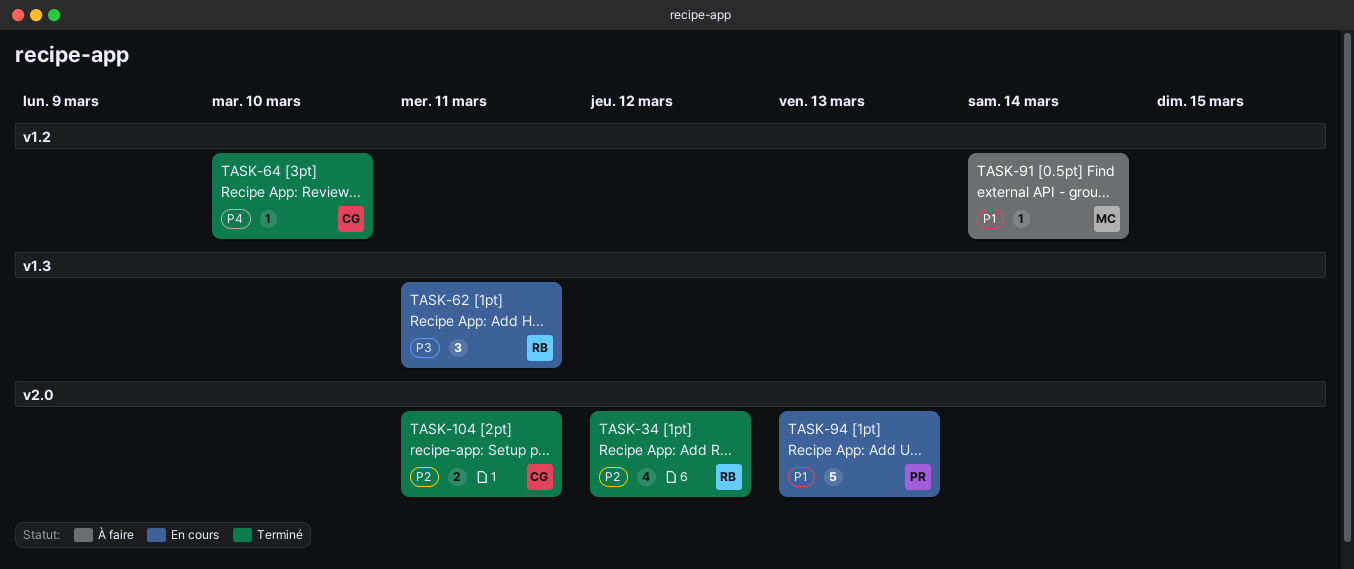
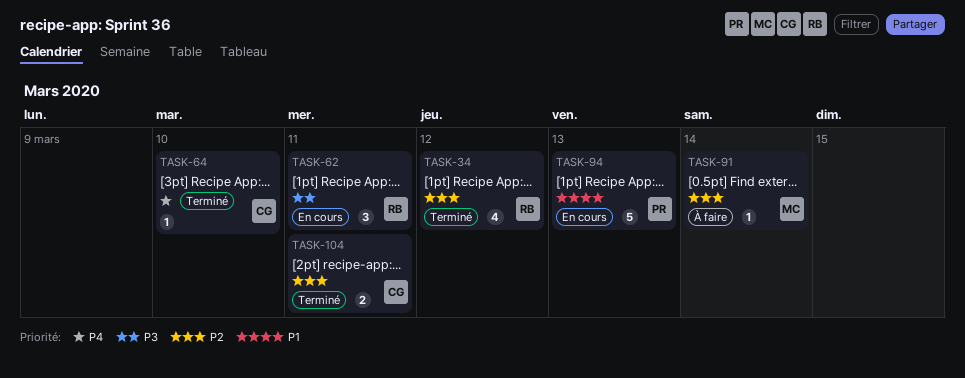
TASK-91, priority: P1 -> P2

